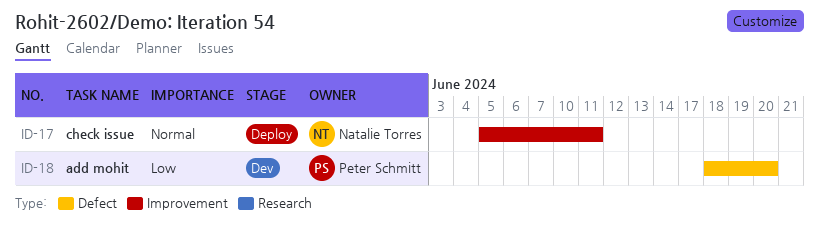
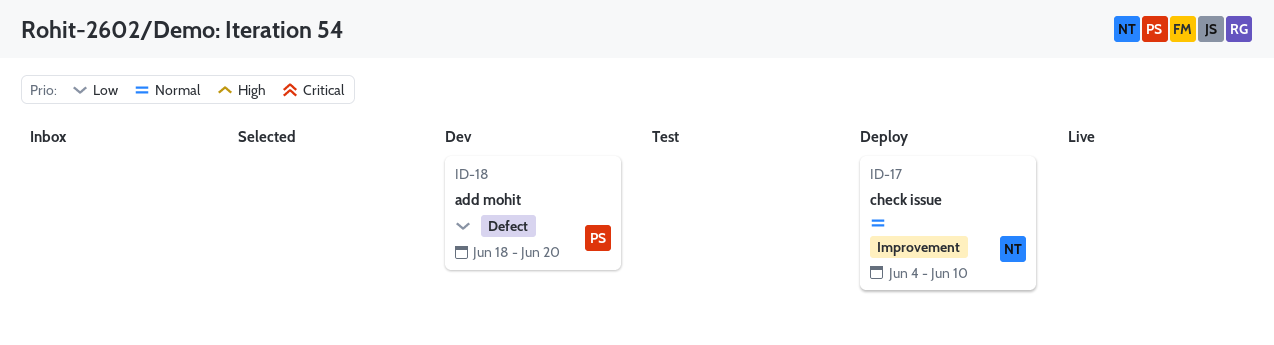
ID-17, start: Jun 5 -> Jun 4
ID-17, due: Jun 11 -> Jun 10

